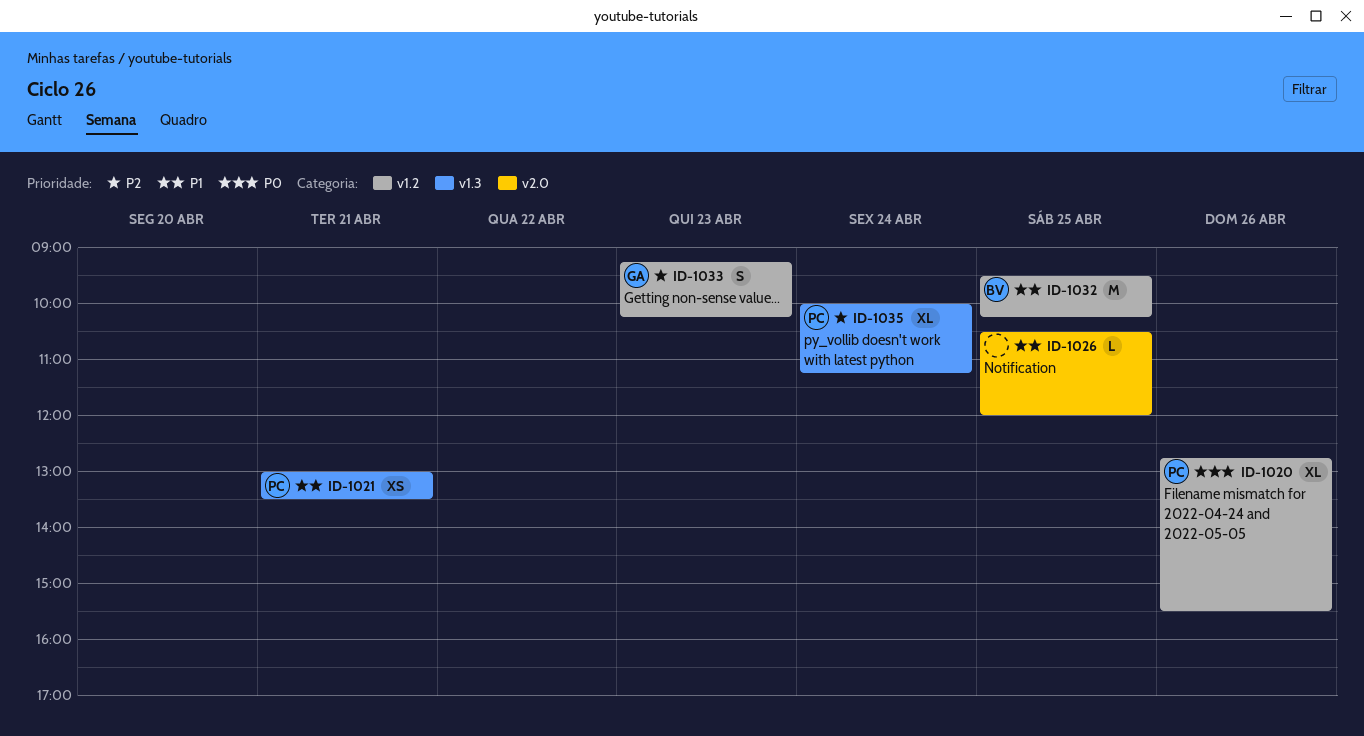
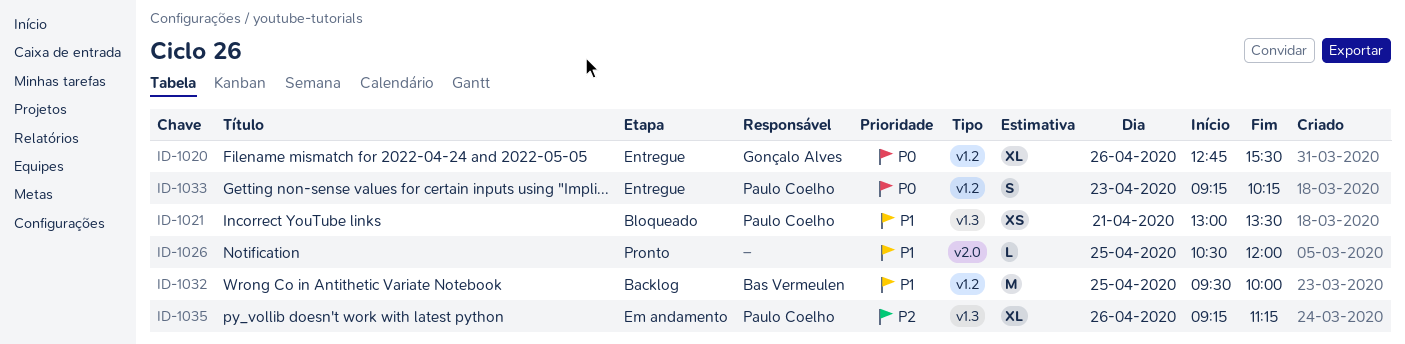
ID-1020, owner: Paulo Coelho -> Gonçalo Alves
ID-1032, ends: 10:15 -> 10:00
ID-1033, owner: Gonçalo Alves -> Paulo Coelho
ID-1033, priority: P2 -> P0
ID-1035, day: Apr 24 -> Apr 26
ID-1035, begins: 10:00 -> 09:15

